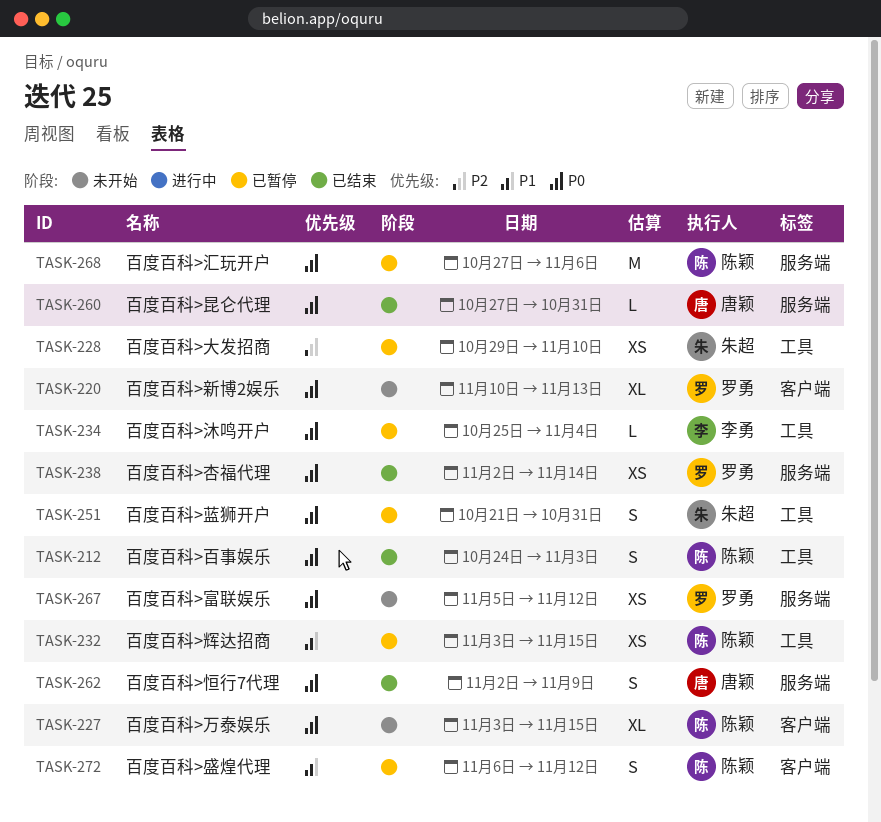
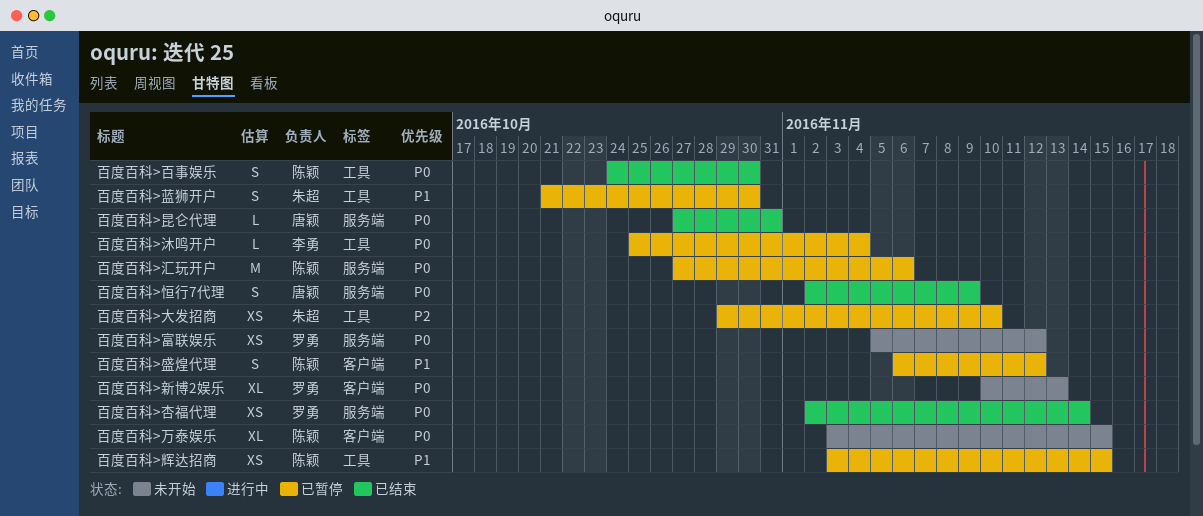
百度百科>百事娱乐, due: Nov 3 -> Oct 30
百度百科>蓝狮开户, priority: P0 -> P1
百度百科>蓝狮开户, due: Oct 31 -> Oct 30

